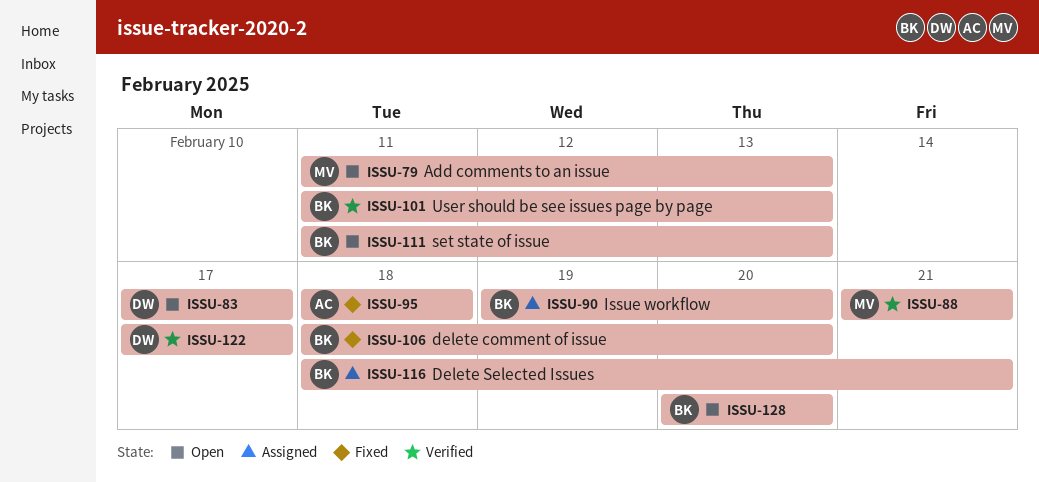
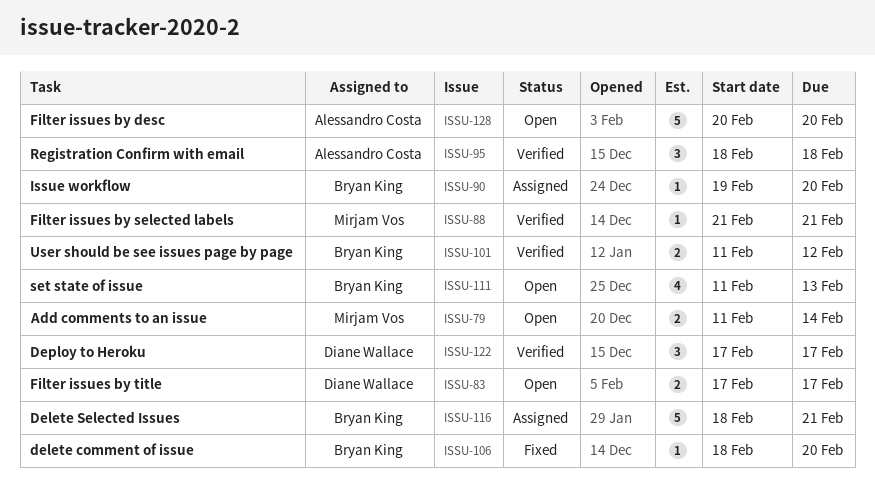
ISSU-79, due: Feb 13 -> Feb 14
ISSU-95, status: Fixed -> Verified
ISSU-101, due: Feb 13 -> Feb 12
ISSU-128, owner: Bryan King -> Alessandro Costa

